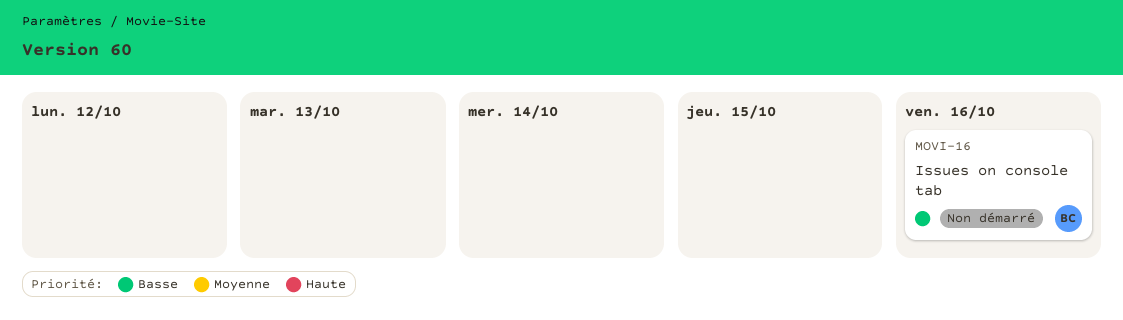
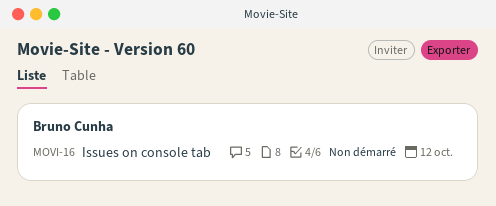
MOVI-16, due: Oct 16 -> Oct 12

